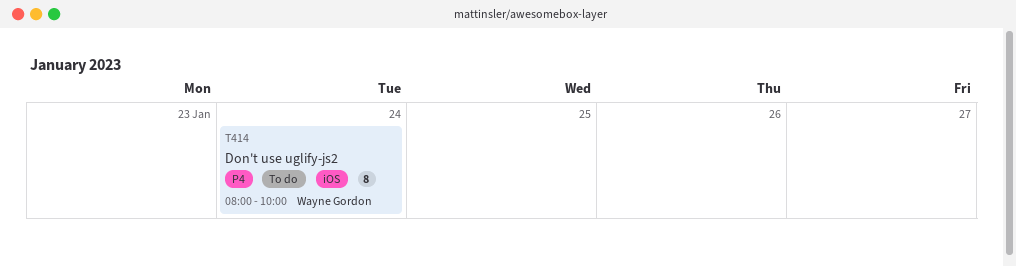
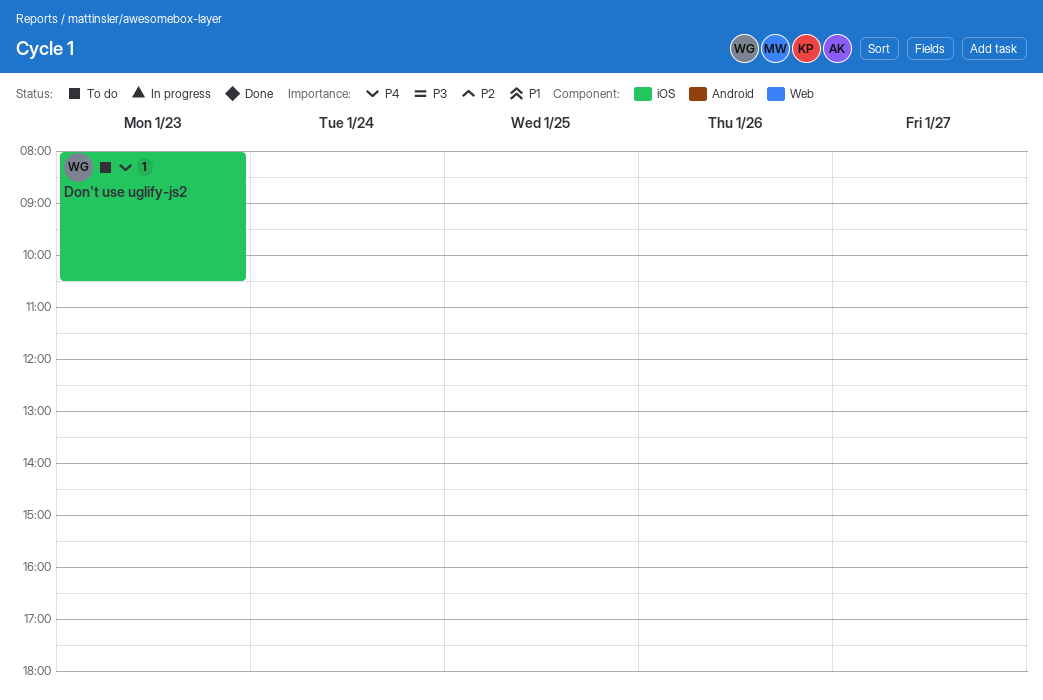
Don't use uglify-js2, estimate: 8 -> 1
Don't use uglify-js2, day: Jan 24 -> Jan 23
Don't use uglify-js2, ends: 10:00 -> 10:30

